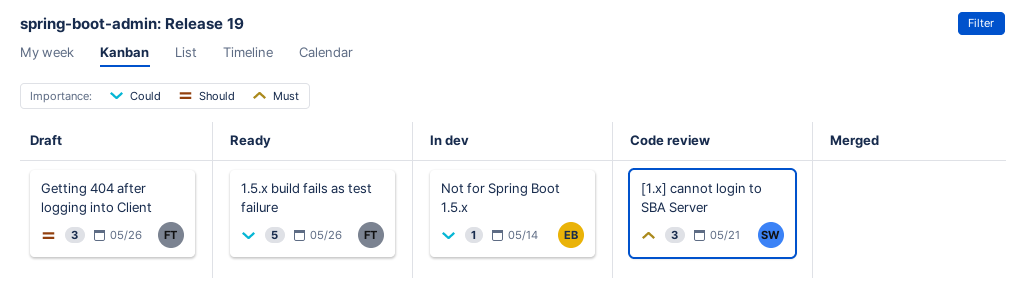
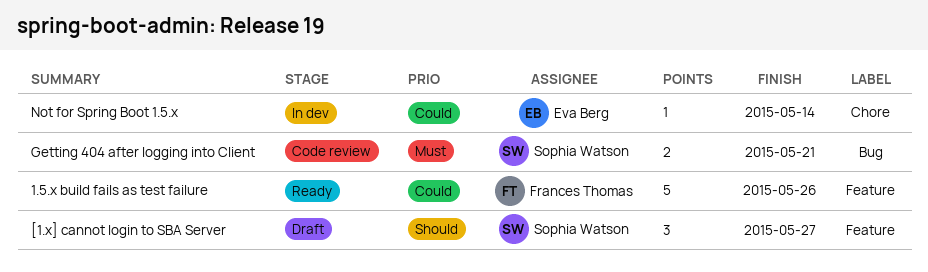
[1.x] cannot login to SBA Server, status: Code review -> Draft
[1.x] cannot login to SBA Server, priority: Must -> Should
[1.x] cannot login to SBA Server, due: May 21 -> May 27
Getting 404 after logging into Client, status: Draft -> Code review
Getting 404 after logging into Client, owner: Frances Thomas -> Sophia Watson
Getting 404 after logging into Client, priority: Should -> Must
Getting 404 after logging into Client, estimate: 3 -> 2
Getting 404 after logging into Client, due: May 26 -> May 21

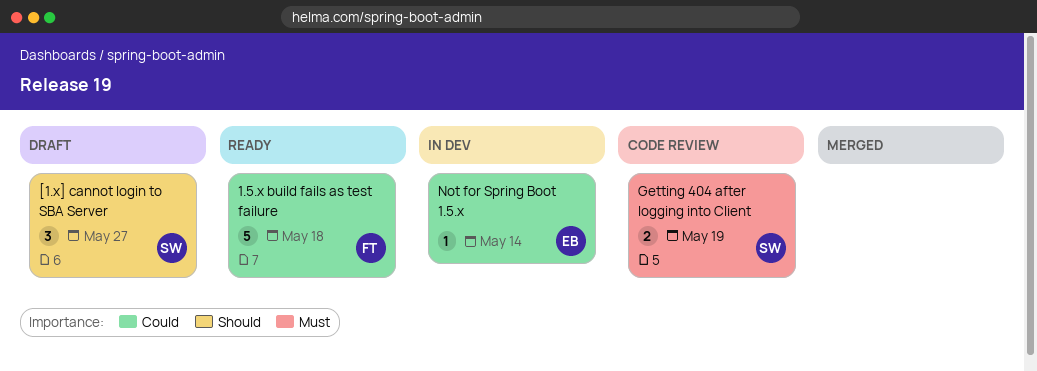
1.5.x build fails as test failure, due: May 26 -> May 18
Getting 404 after logging into Client, due: May 21 -> May 19

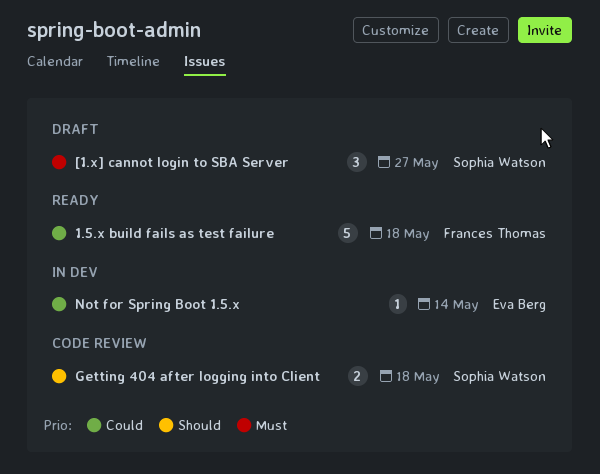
[1.x] cannot login to SBA Server, priority: Should -> Must
Getting 404 after logging into Client, priority: Must -> Should
Getting 404 after logging into Client, due: May 19 -> May 18

